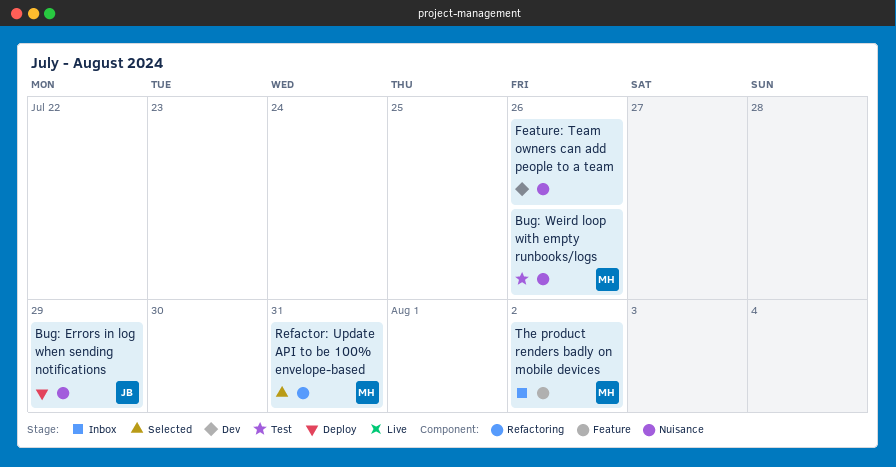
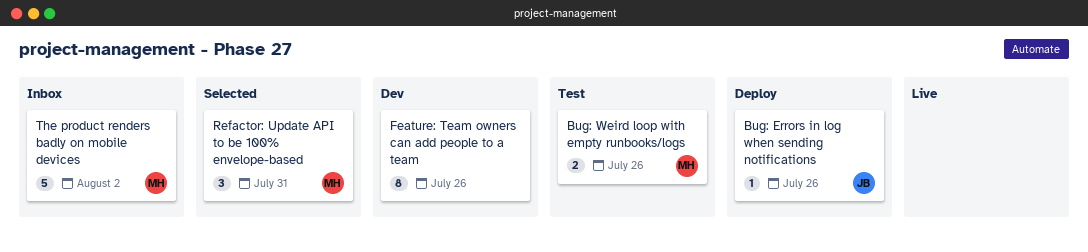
Bug: Errors in log when sending notifications, due: Jul 29 -> Jul 26

